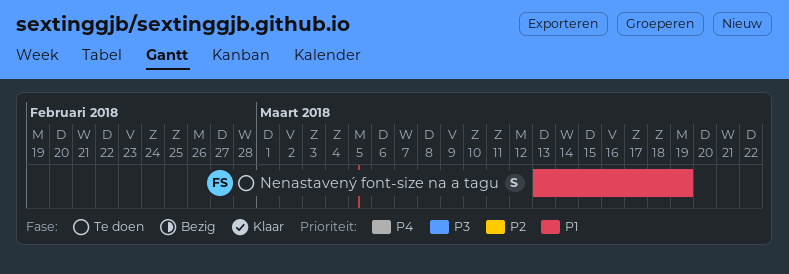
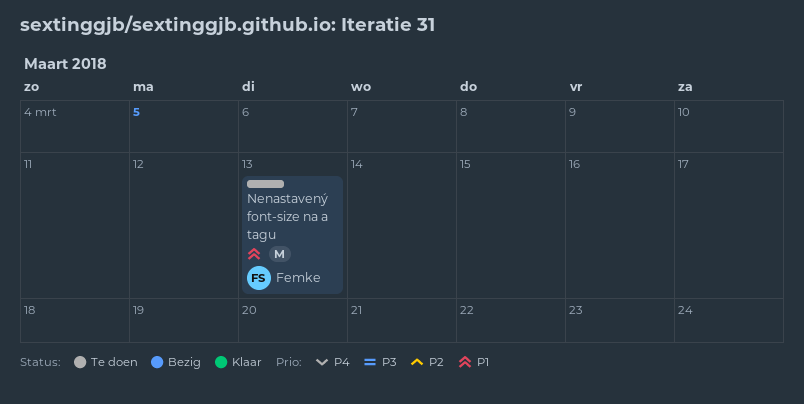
Nenastavený font-size na a tagu, estimate: S -> M
Nenastavený font-size na a tagu, due: Mar 19 -> Mar 13

